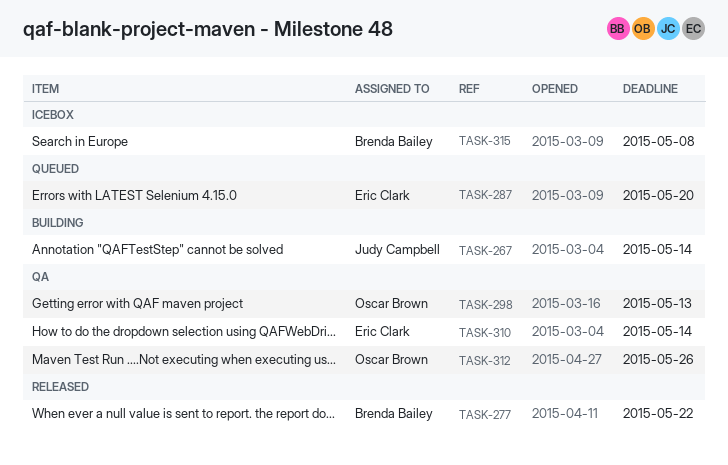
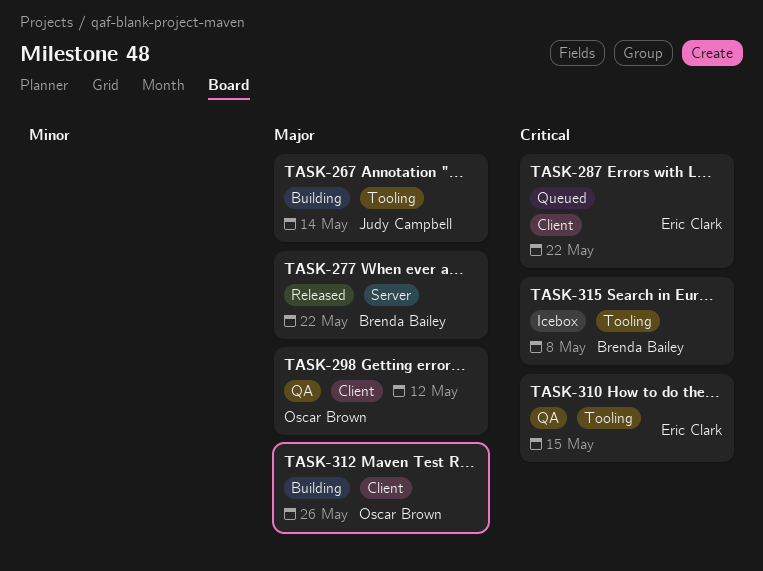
TASK-287, due: May 20 -> May 22
TASK-298, due: May 13 -> May 12
TASK-310, due: May 14 -> May 15
TASK-312, status: QA -> Building

